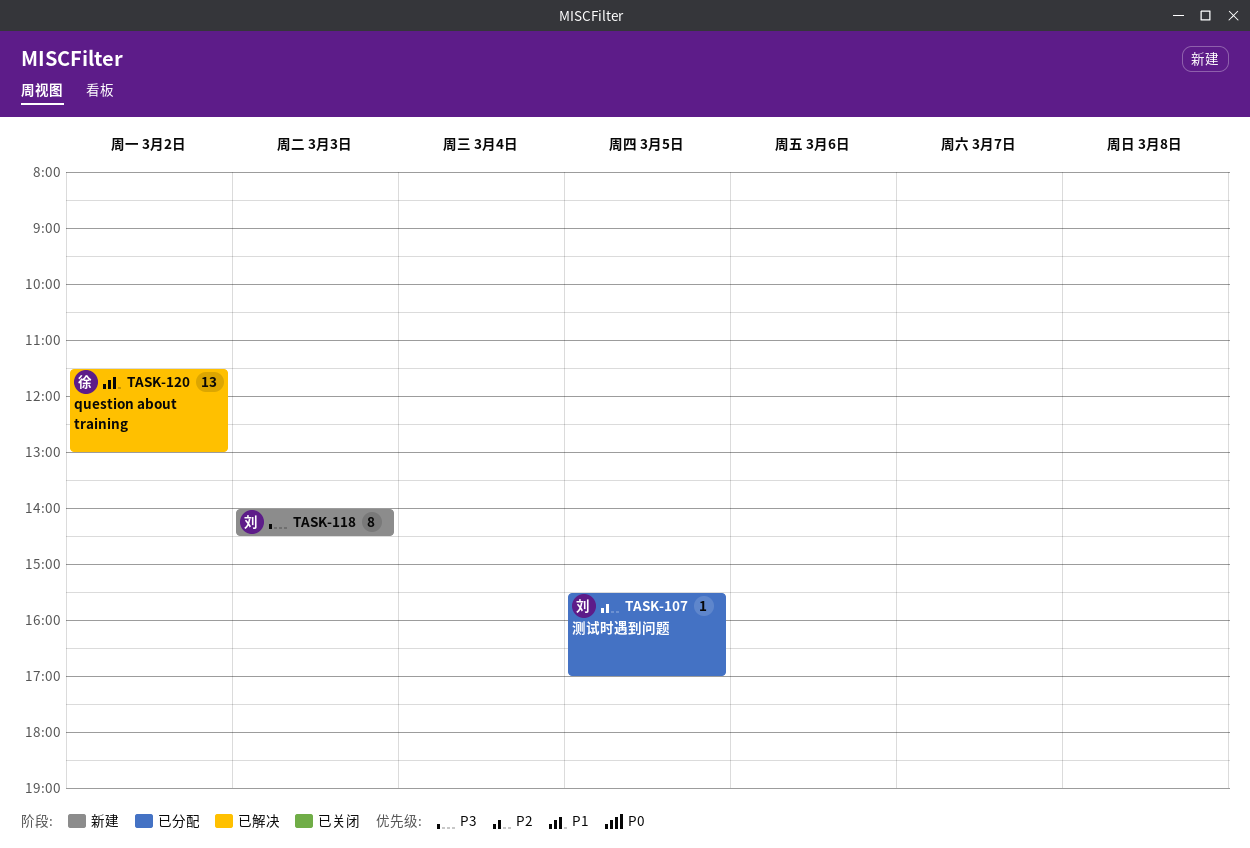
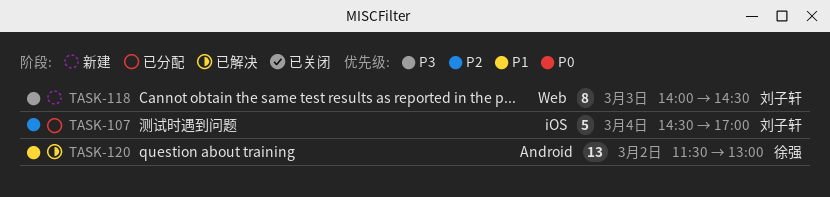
TASK-107, estimate: 1 -> 5
TASK-107, day: Mar 5 -> Mar 4
TASK-107, begins: 15:30 -> 14:30

